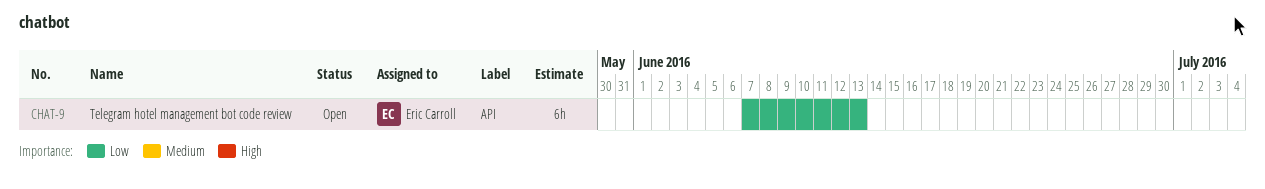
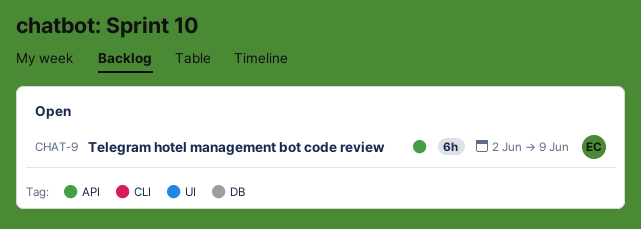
CHAT-9, start: Jun 7 -> Jun 2
CHAT-9, due: Jun 13 -> Jun 9

